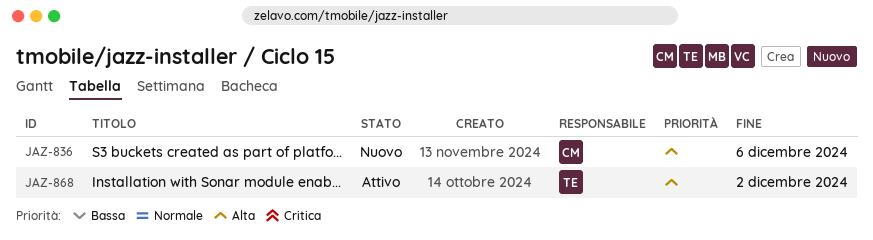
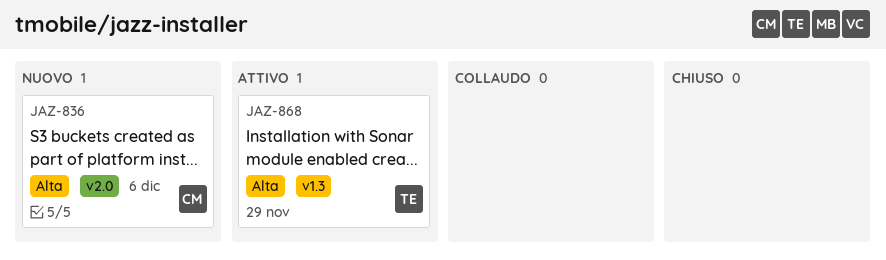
JAZ-868, due: Dec 2 -> Nov 29

